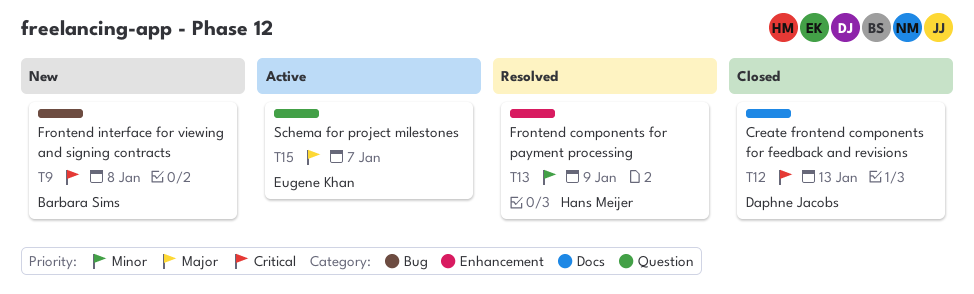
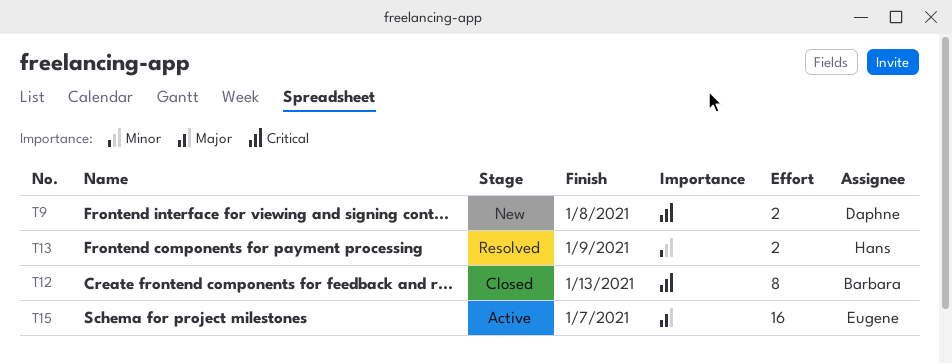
T9, owner: Barbara Sims -> Daphne Jacobs
T12, owner: Daphne Jacobs -> Barbara Sims

